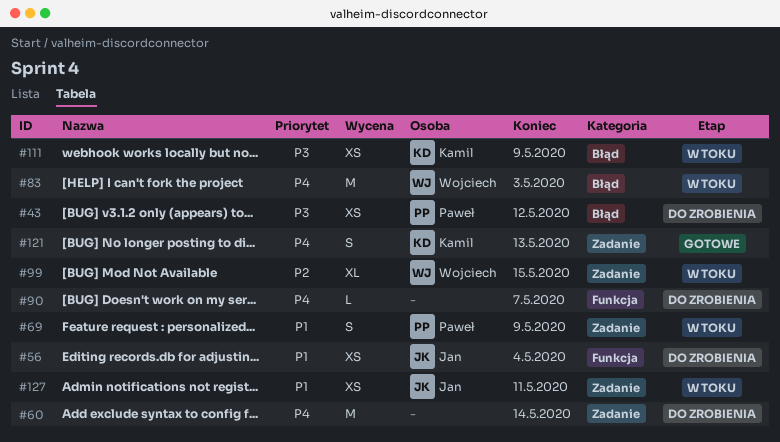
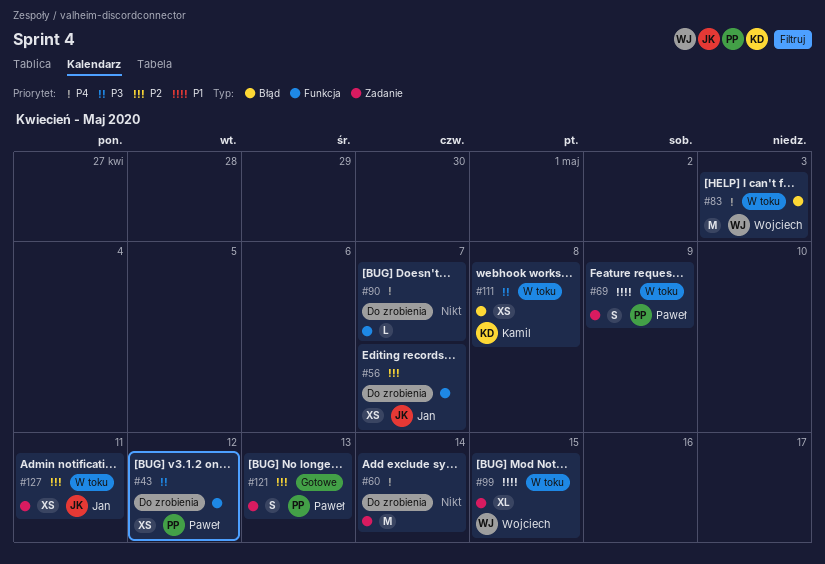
#43, label: Błąd -> Funkcja
#56, priority: P1 -> P2
#56, due: May 4 -> May 7
#99, priority: P2 -> P1
#111, due: May 9 -> May 8
#121, owner: Kamil -> Paweł
#121, priority: P4 -> P2
#127, priority: P1 -> P2

